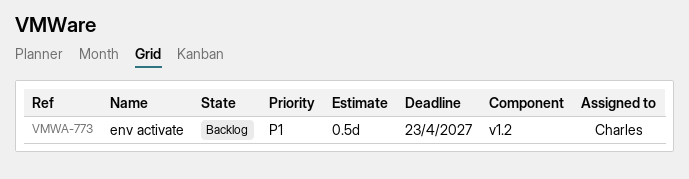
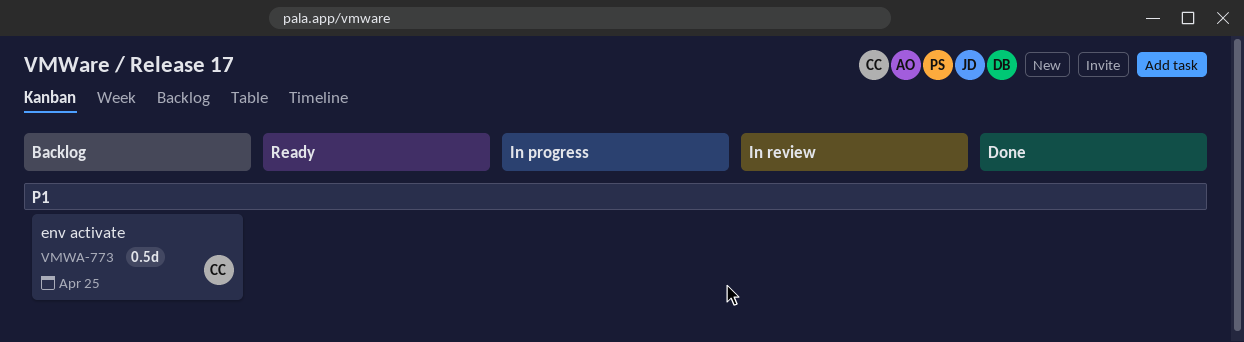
VMWA-773, due: Apr 23 -> Apr 25

